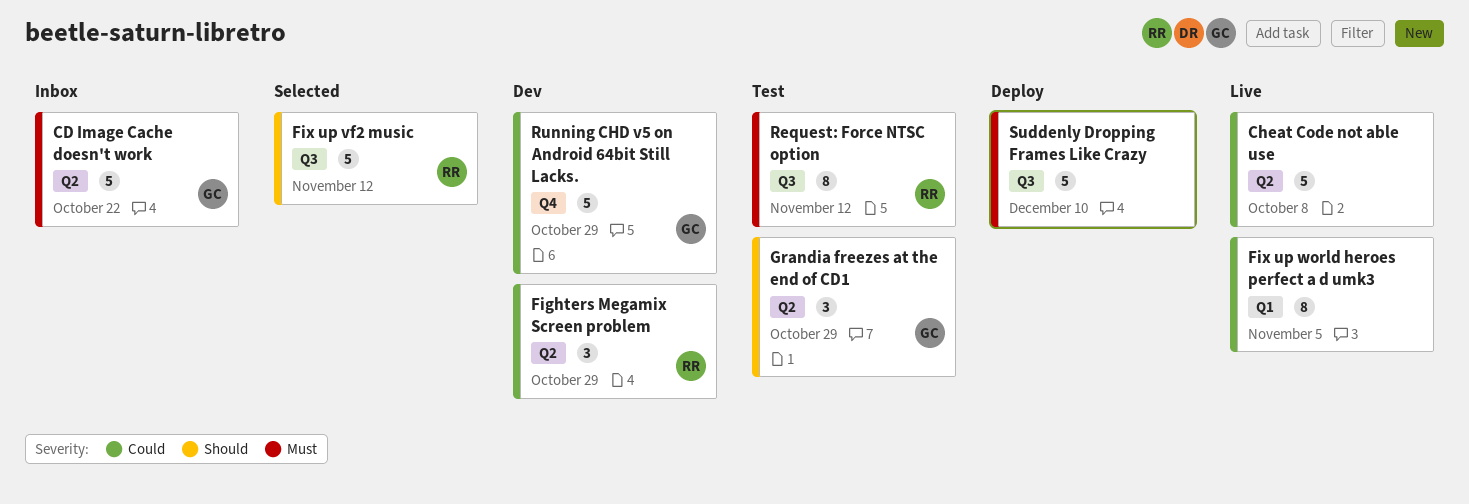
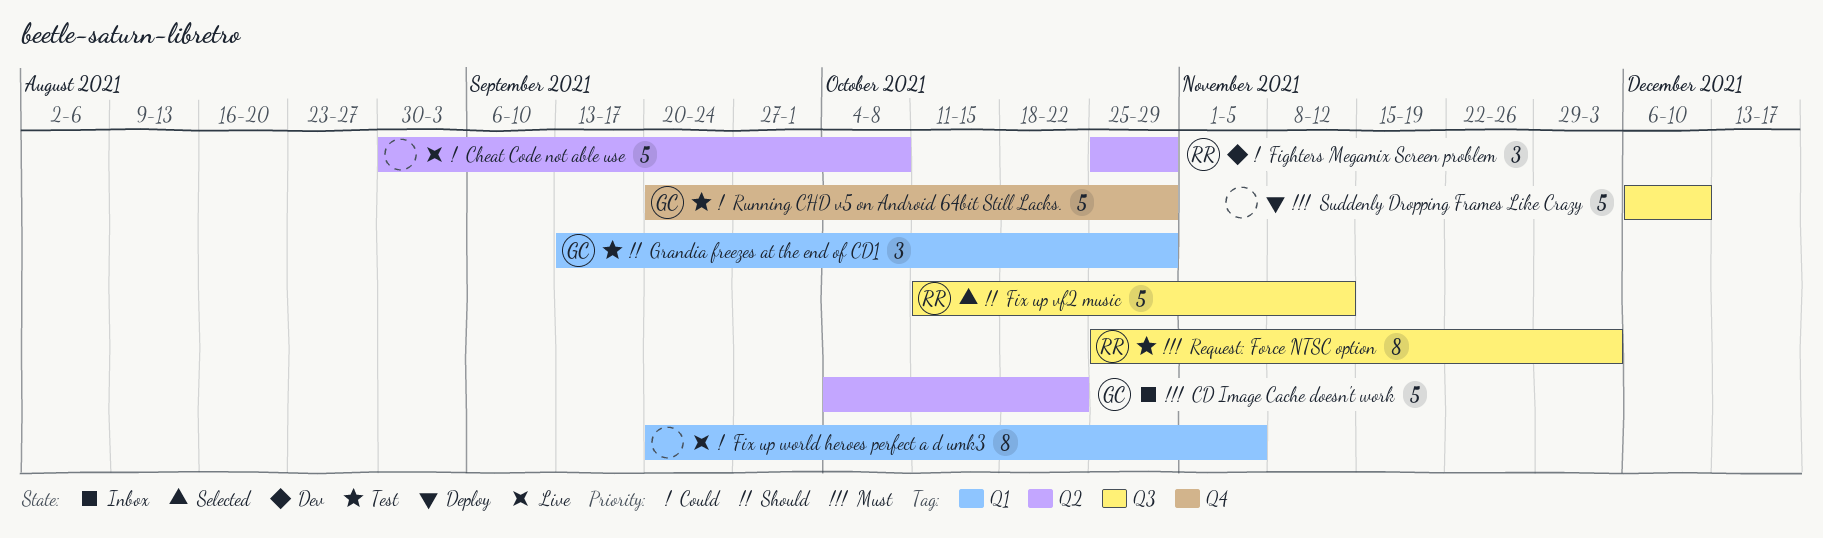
Grandia freezes at the end of CD1, label: Q2 -> Q1
Request: Force NTSC option, due: Nov 12 -> Dec 3
Running CHD v5 on Android 64bit Still Lacks., status: Dev -> Test

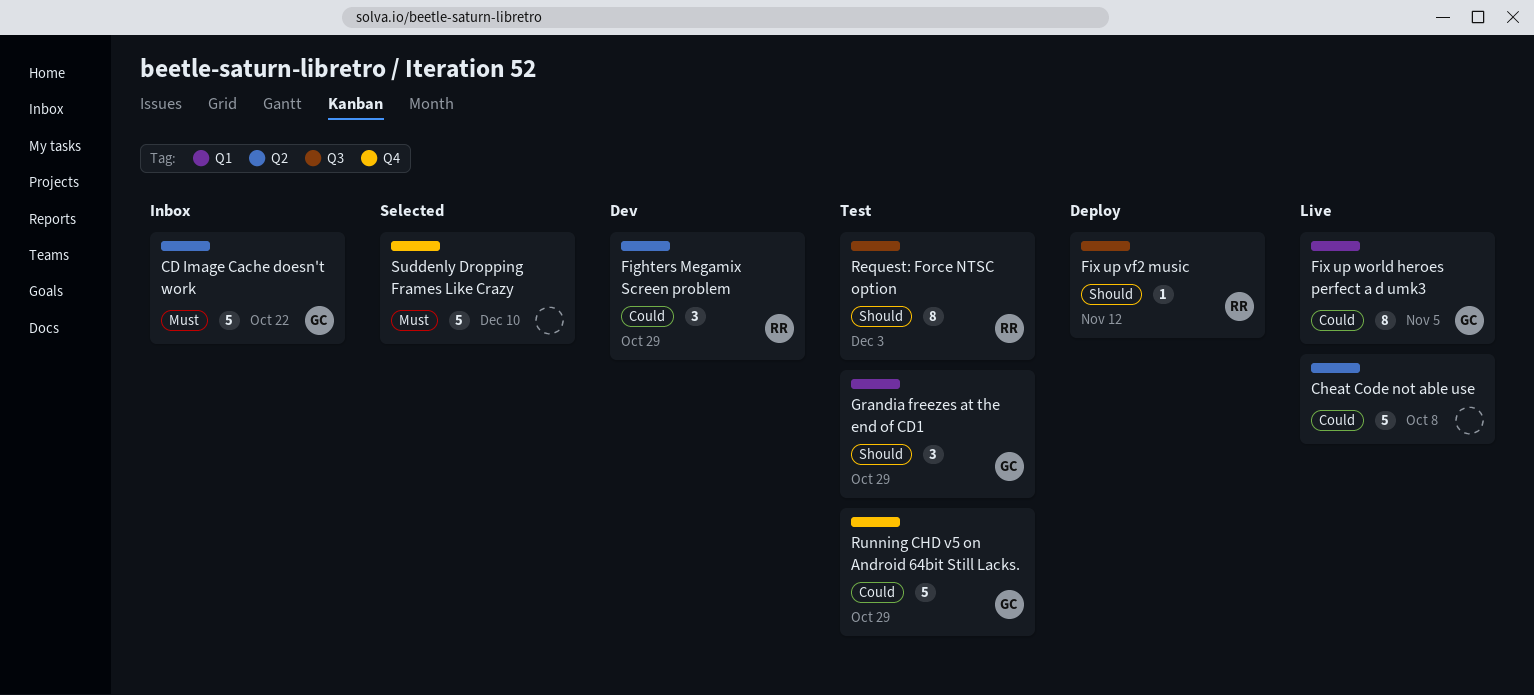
Fix up vf2 music, status: Selected -> Deploy
Fix up vf2 music, estimate: 5 -> 1
Fix up world heroes perfect a d umk3, owner: none -> GC
Request: Force NTSC option, priority: Must -> Should
Suddenly Dropping Frames Like Crazy, status: Deploy -> Selected
Suddenly Dropping Frames Like Crazy, label: Q3 -> Q4

